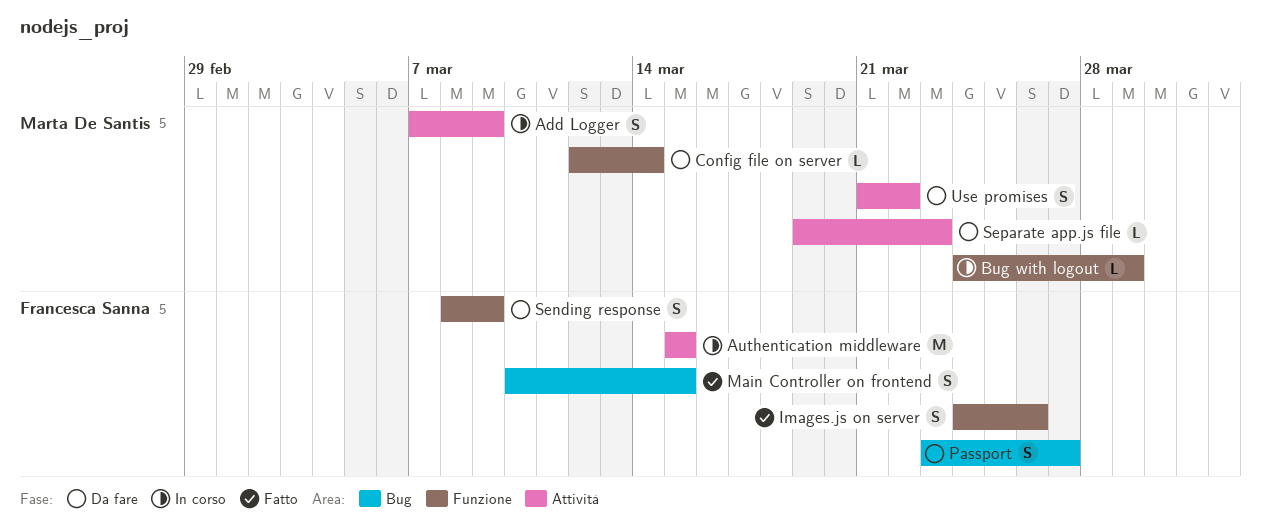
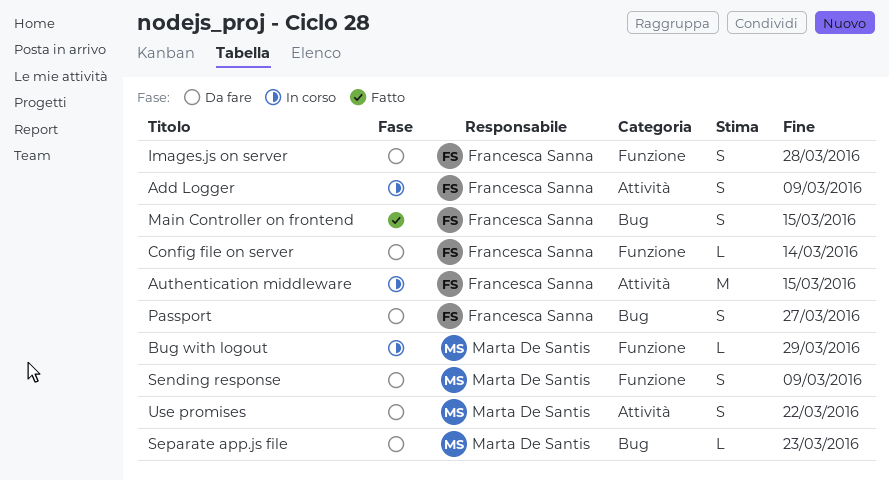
Add Logger, owner: Marta De Santis -> Francesca Sanna
Config file on server, owner: Marta De Santis -> Francesca Sanna
Images.js on server, status: Fatto -> Da fare
Images.js on server, due: Mar 26 -> Mar 28
Sending response, owner: Francesca Sanna -> Marta De Santis
Separate app.js file, label: Attività -> Bug

